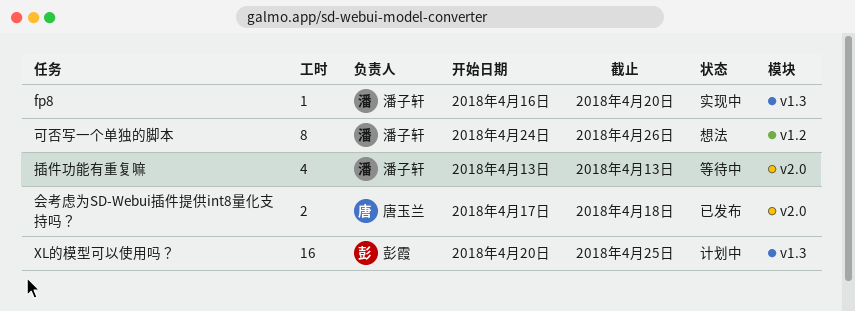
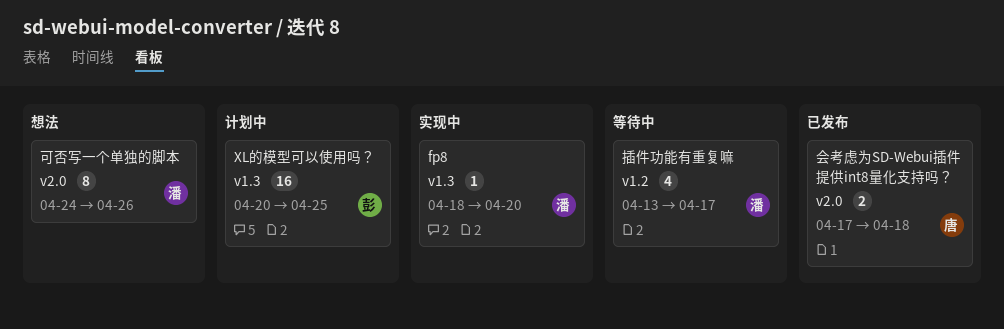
fp8, start: Apr 16 -> Apr 18
可否写一个单独的脚本, label: v1.2 -> v2.0
插件功能有重复嘛, label: v2.0 -> v1.2
插件功能有重复嘛, due: Apr 13 -> Apr 17

